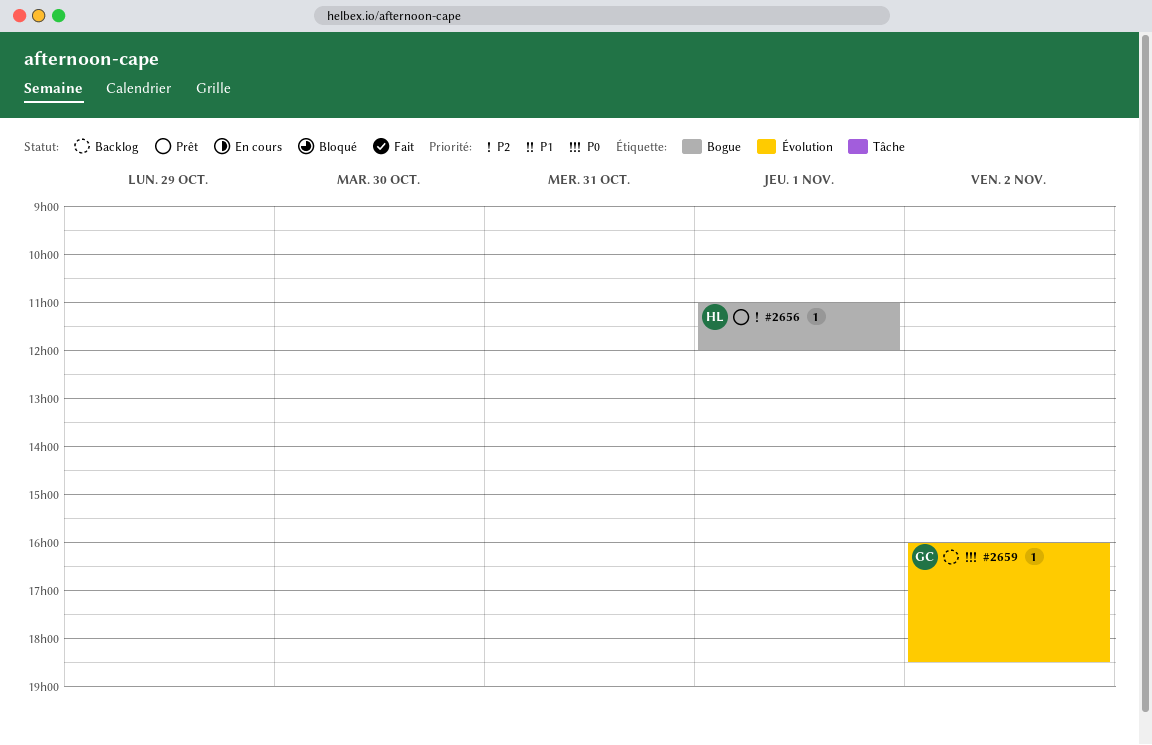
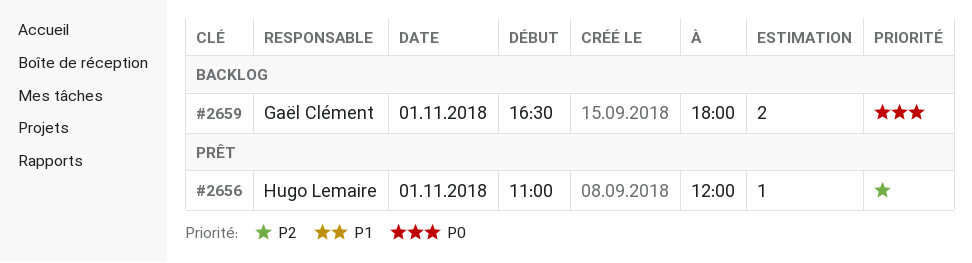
#2659, estimate: 1 -> 2
#2659, day: Nov 2 -> Nov 1
#2659, begins: 16:00 -> 16:30
#2659, ends: 18:30 -> 18:00

